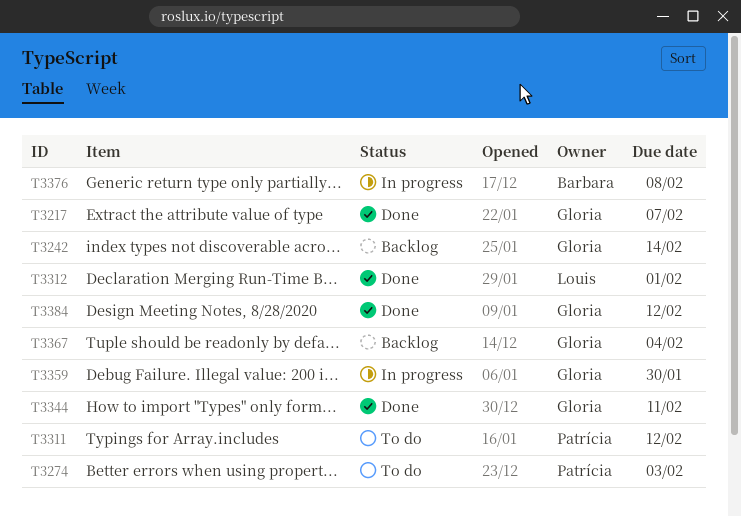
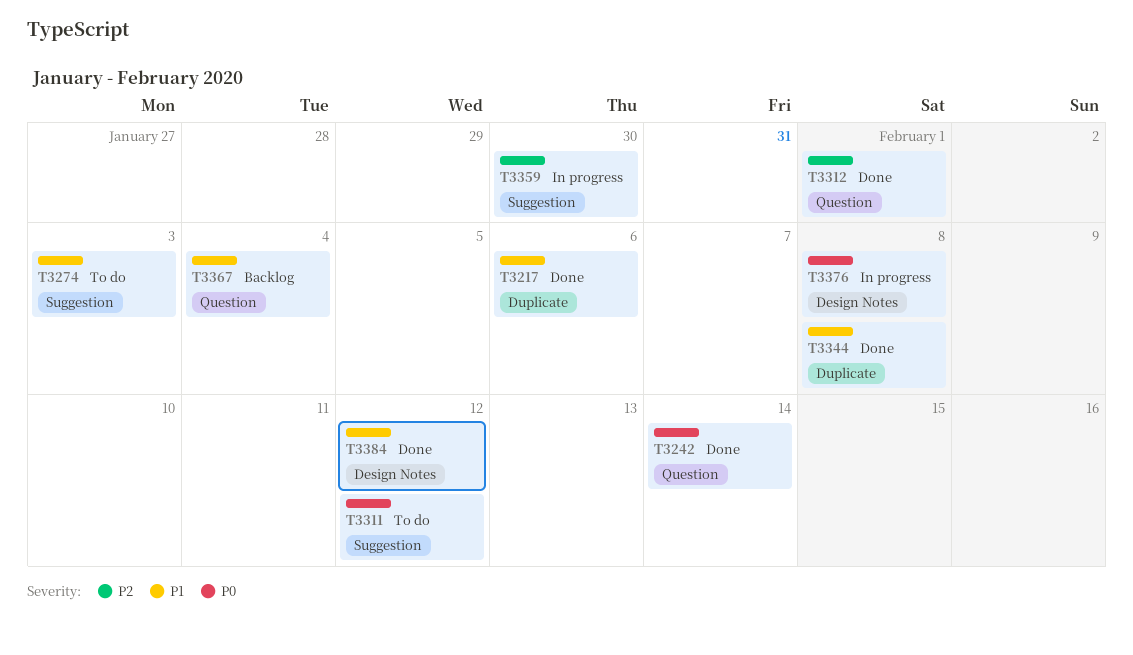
T3217, due: Feb 7 -> Feb 6
T3242, status: Backlog -> Done
T3344, due: Feb 11 -> Feb 8

